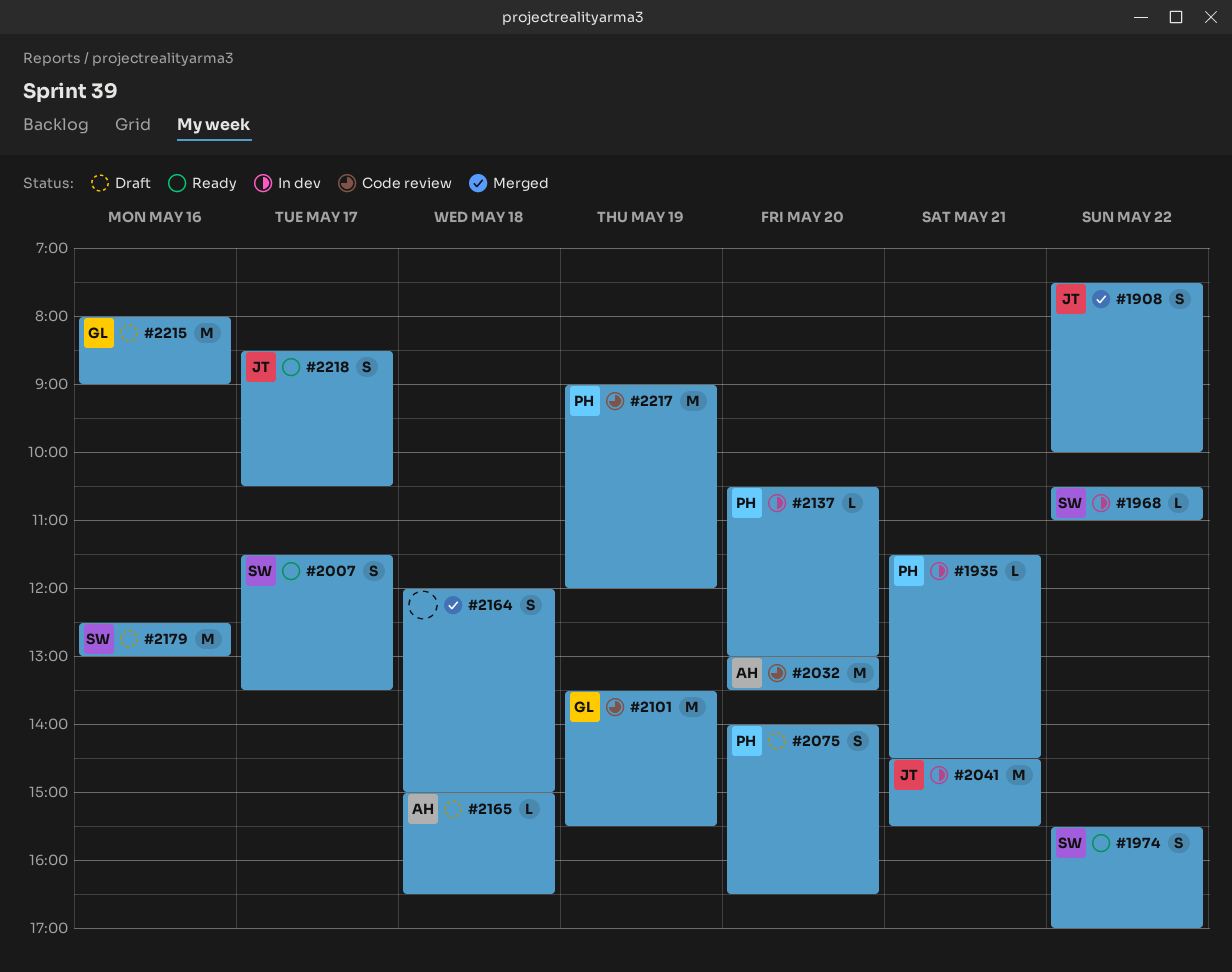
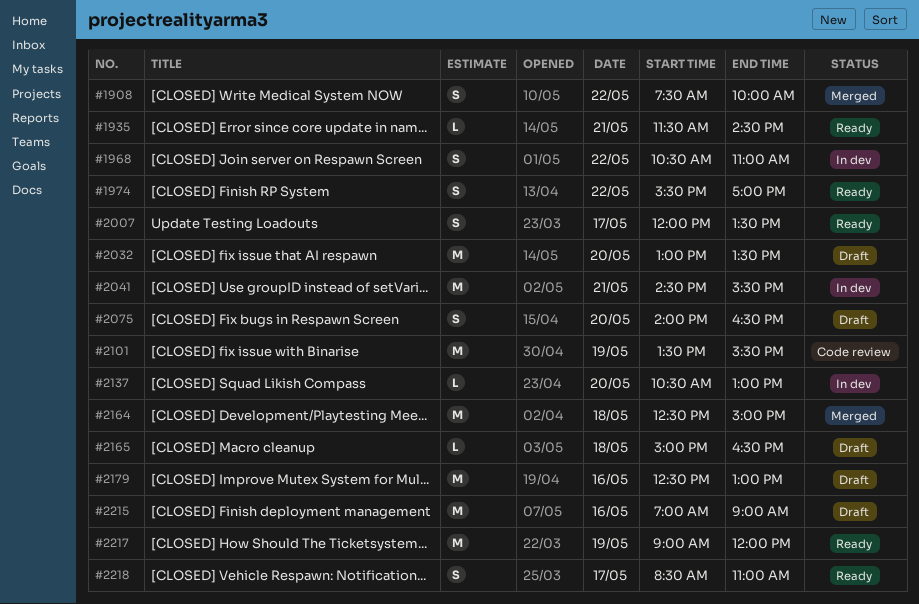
#1935, status: In dev -> Ready
#1968, estimate: L -> S
#2007, begins: 11:30 -> 12:00
#2032, status: Code review -> Draft
#2164, estimate: S -> M
#2164, begins: 12:00 -> 12:30
#2215, begins: 08:00 -> 07:00
#2217, status: Code review -> Ready
#2218, ends: 10:30 -> 11:00

